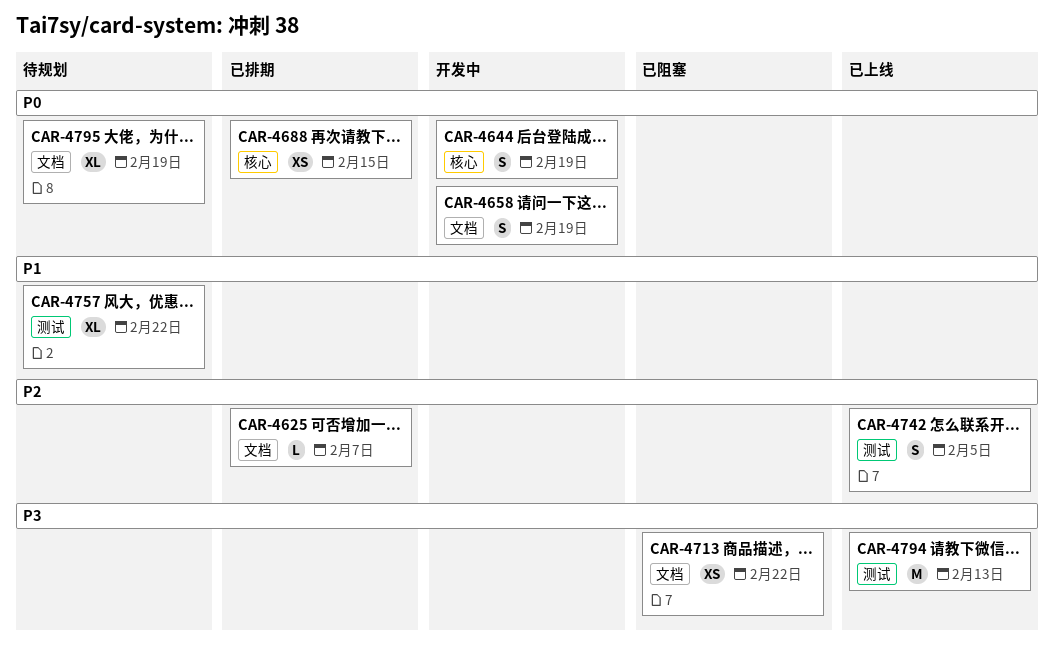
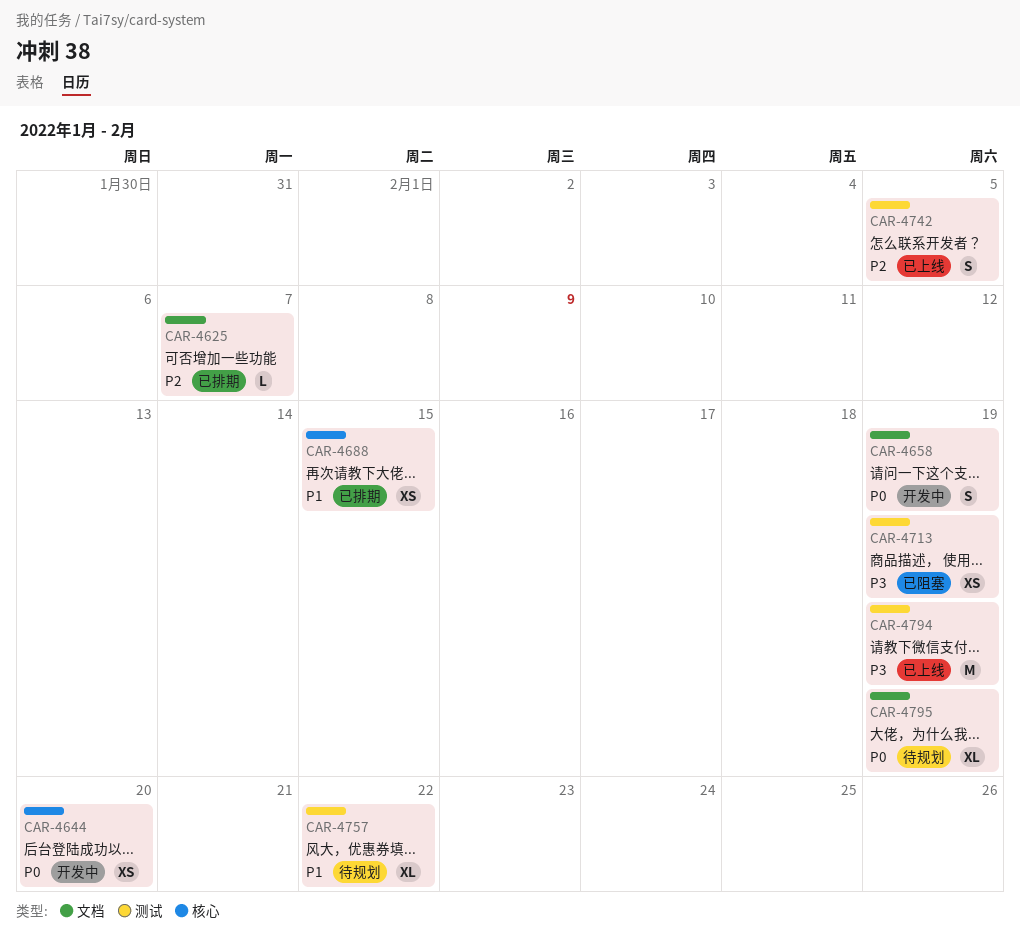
CAR-4644, estimate: S -> XS
CAR-4644, due: Feb 19 -> Feb 20
CAR-4688, priority: P0 -> P1
CAR-4713, label: 文档 -> 测试
CAR-4713, due: Feb 22 -> Feb 19
CAR-4794, due: Feb 13 -> Feb 19

